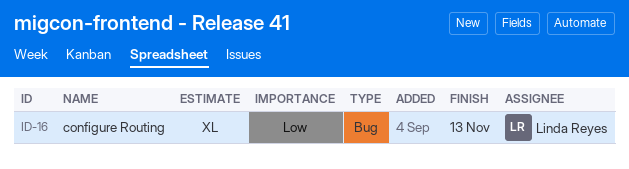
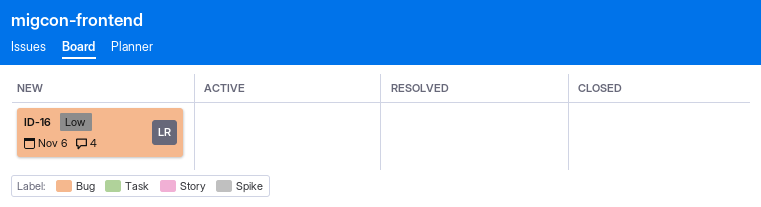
ID-16, due: Nov 13 -> Nov 6

